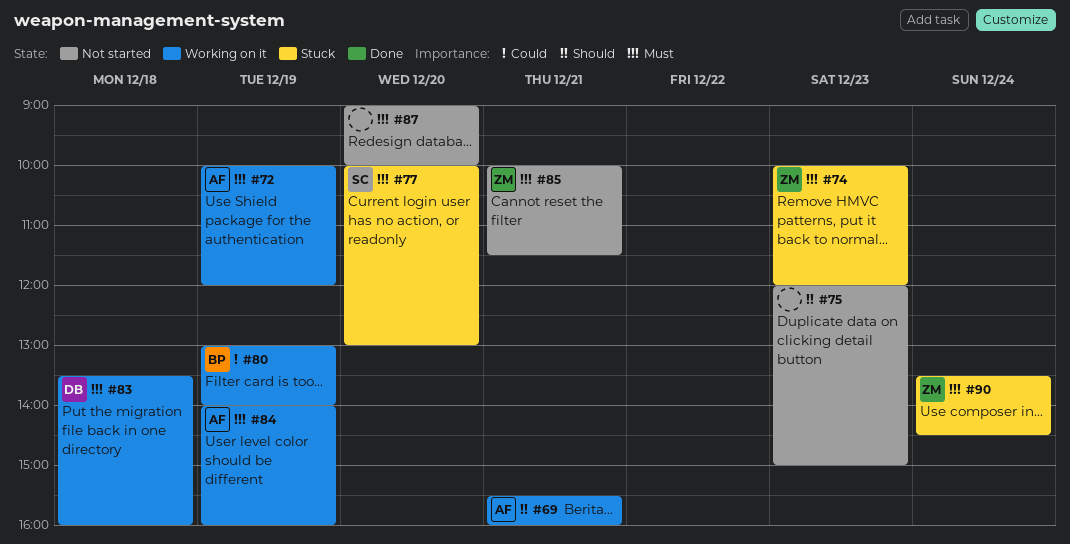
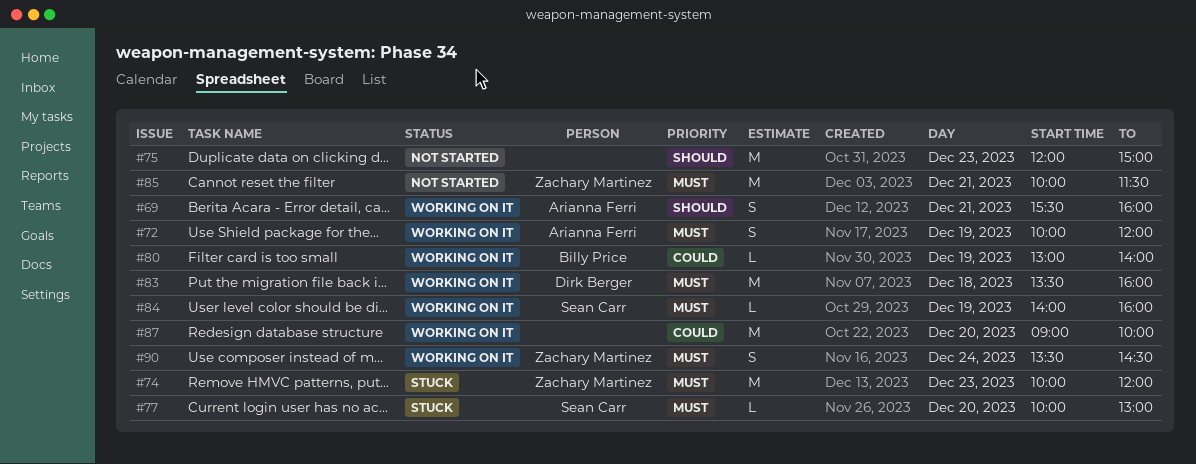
#84, owner: Arianna Ferri -> Sean Carr
#87, status: Not started -> Working on it
#87, priority: Must -> Could
#90, status: Stuck -> Working on it

